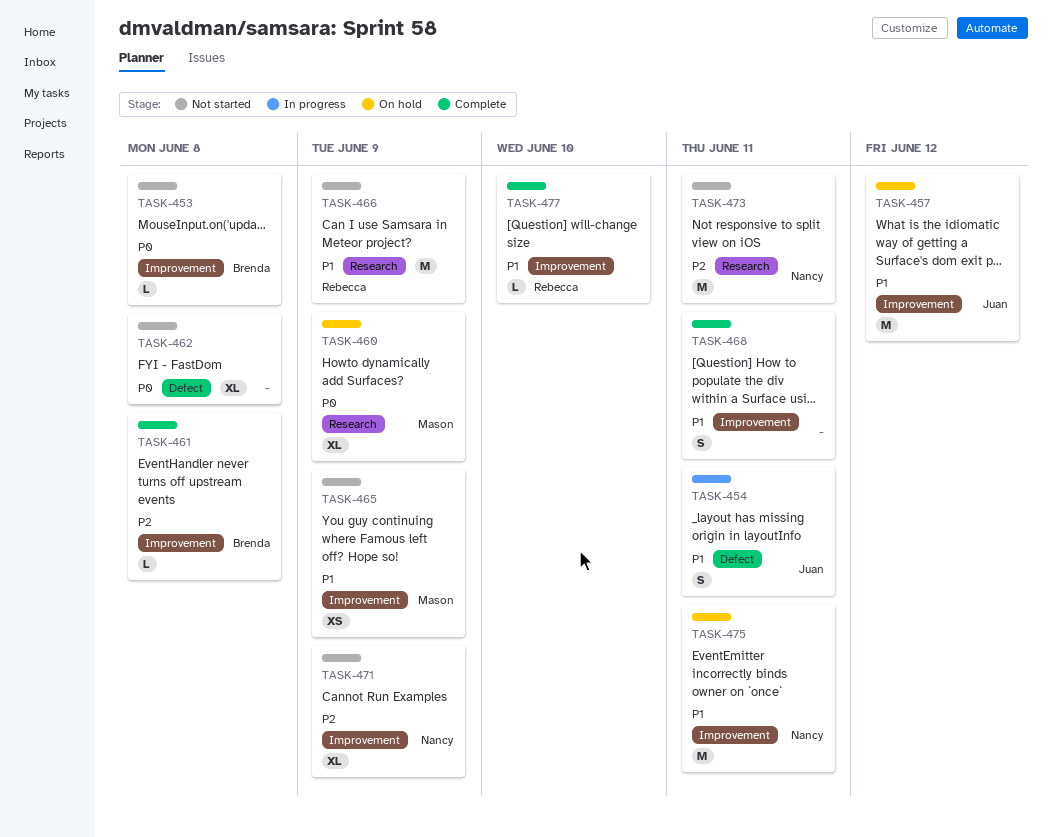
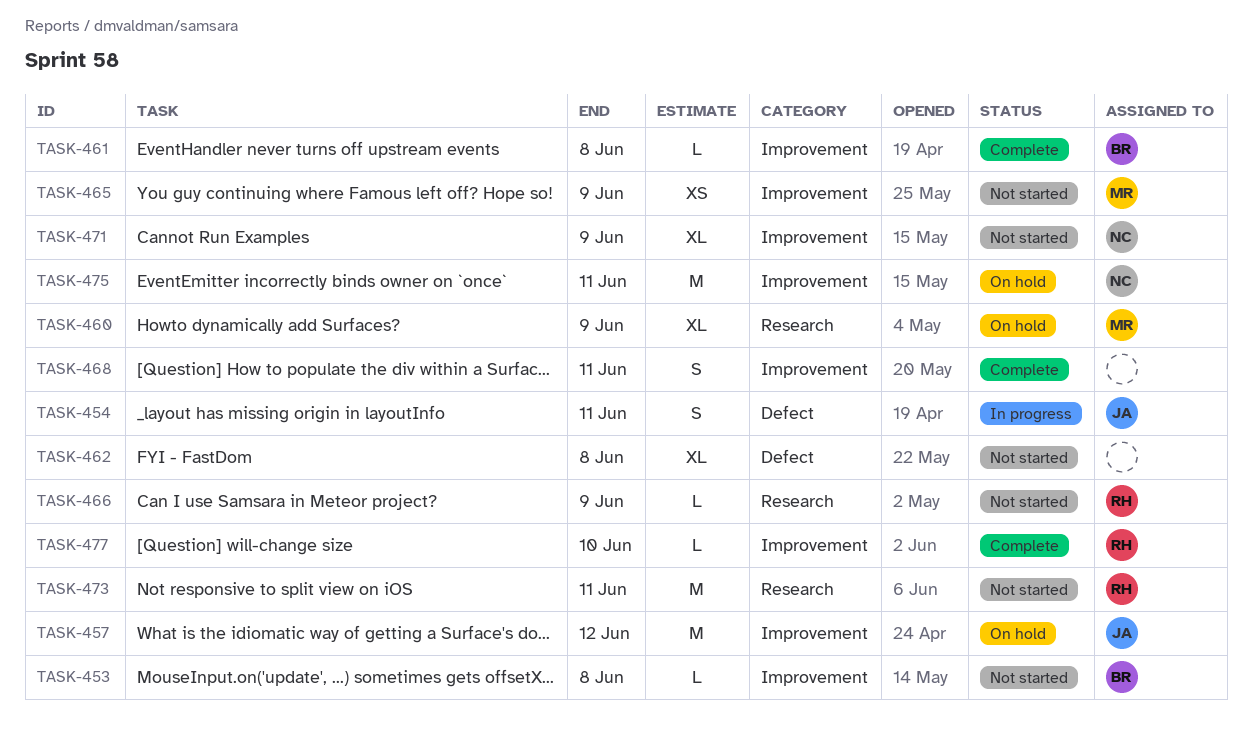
TASK-466, estimate: M -> L
TASK-473, owner: Nancy -> Rebecca

